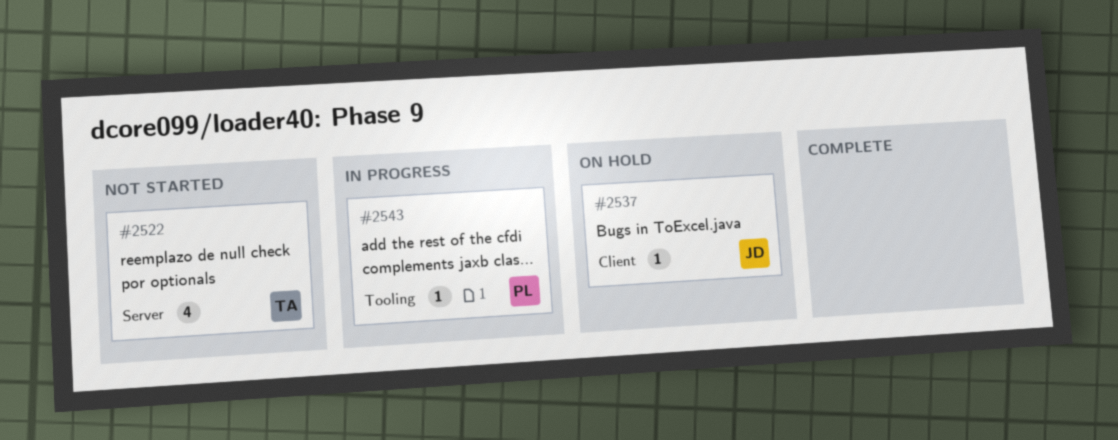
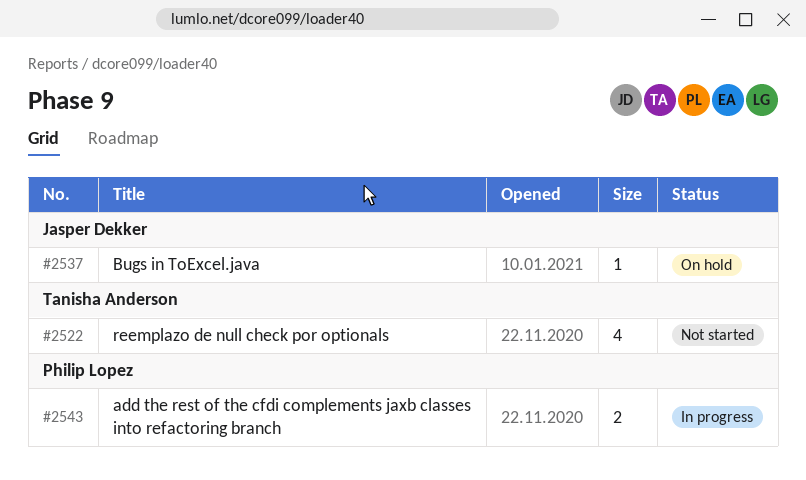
#2543, estimate: 1 -> 2

